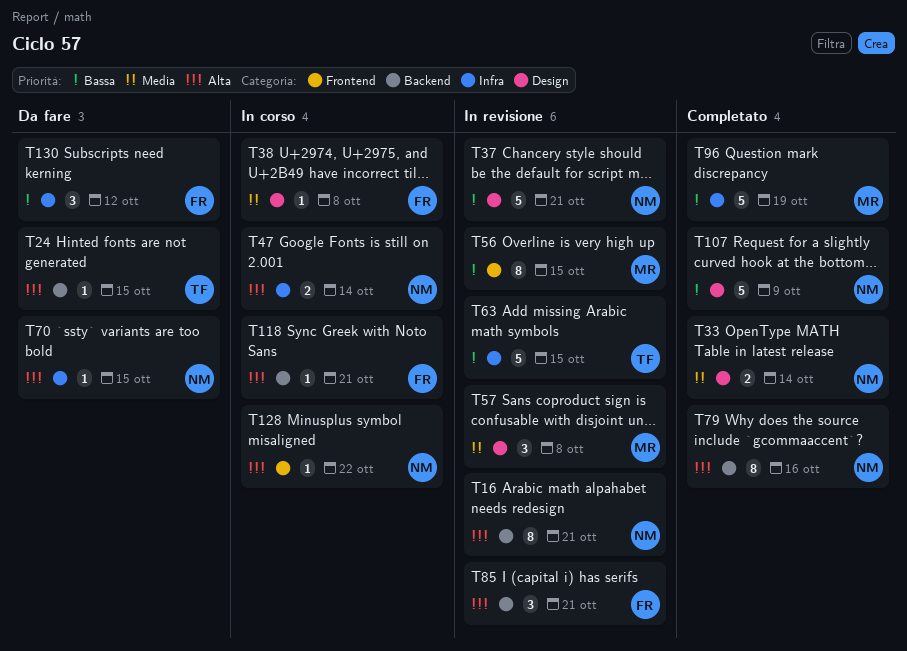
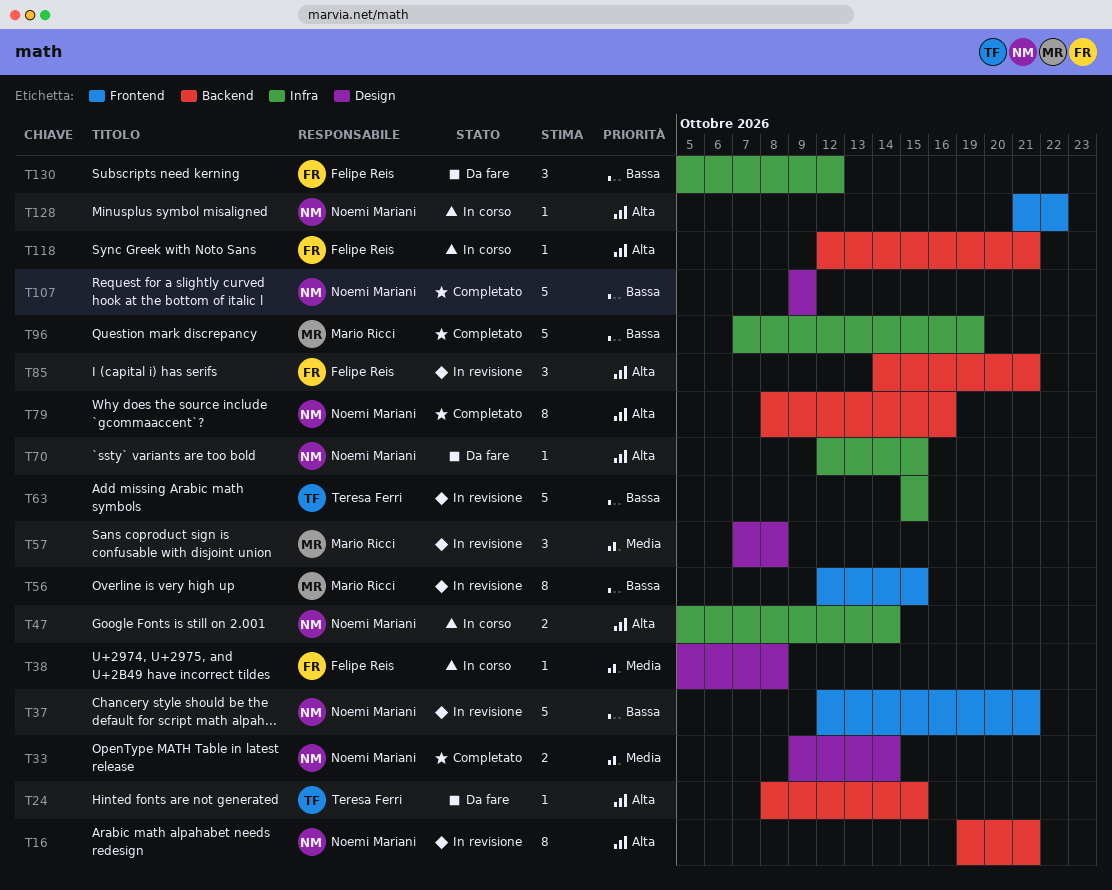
T37, label: Design -> Frontend

